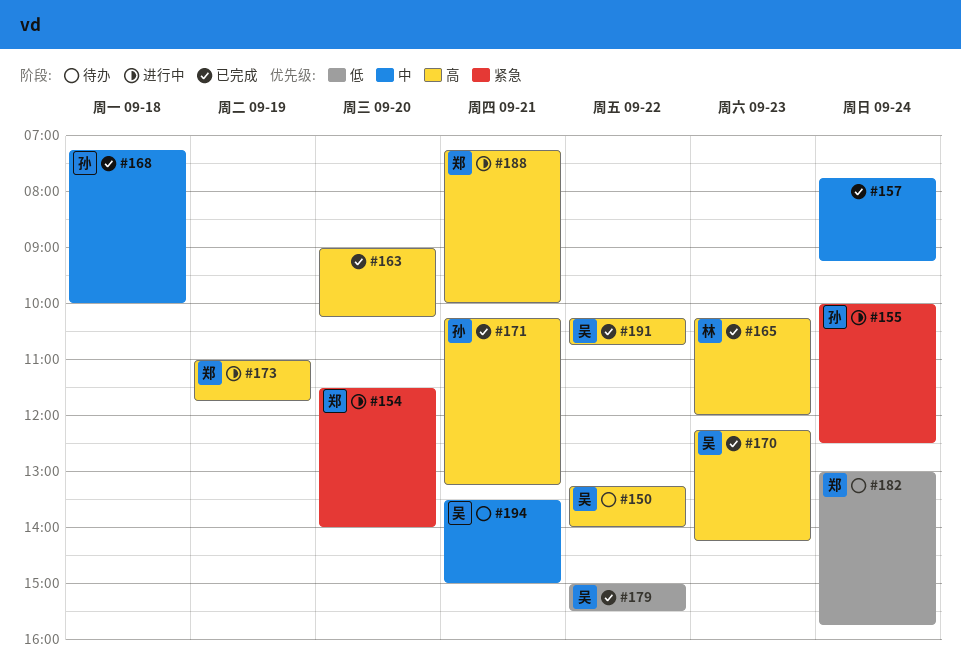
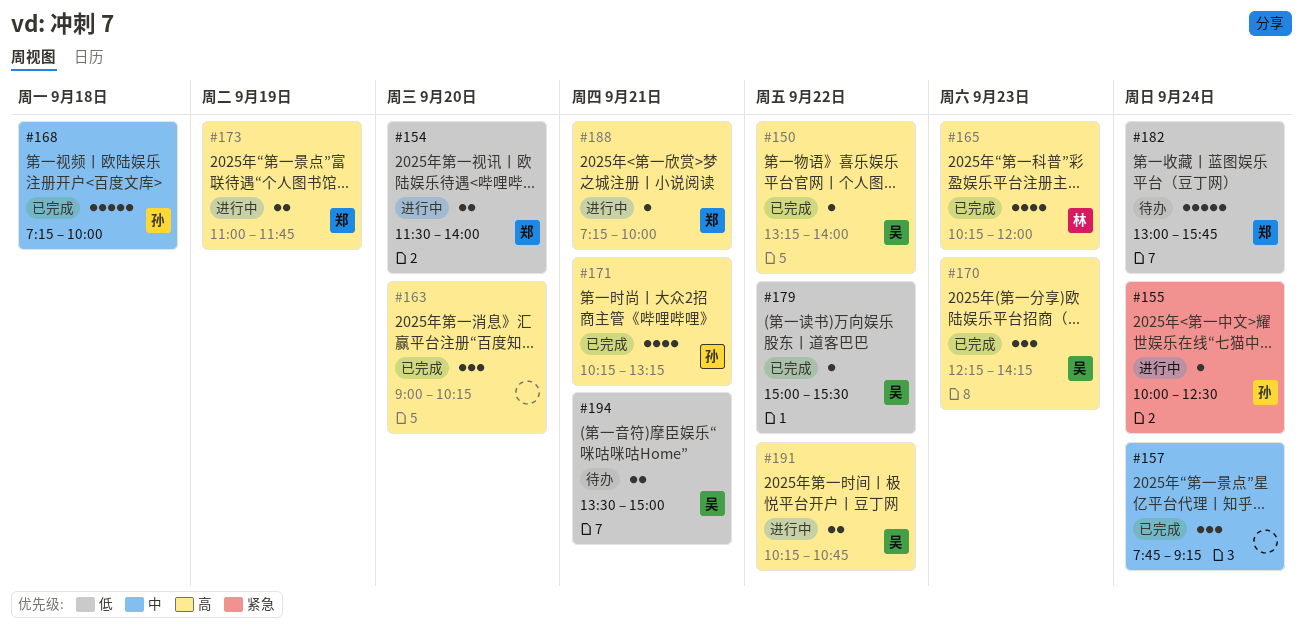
#150, status: 待办 -> 已完成
#154, priority: 紧急 -> 低
#191, status: 已完成 -> 进行中
#194, priority: 中 -> 低

